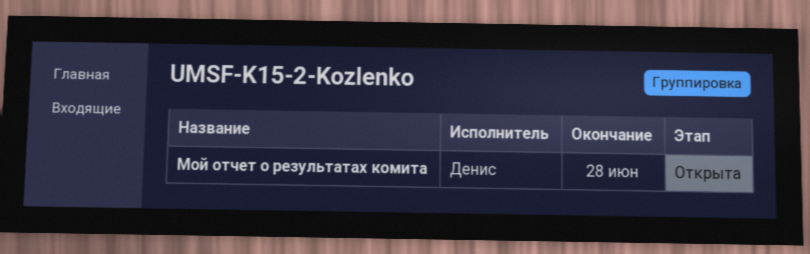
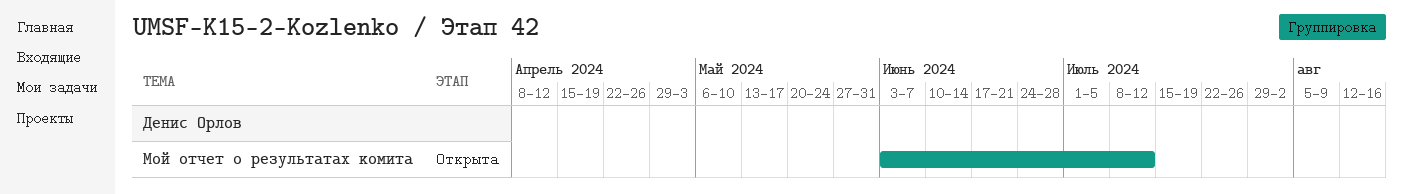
Мой отчет о результатах комита, due: Jun 28 -> Jul 12

